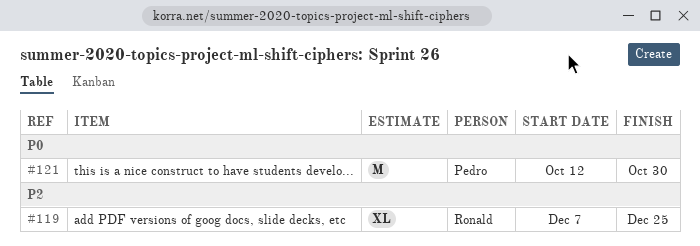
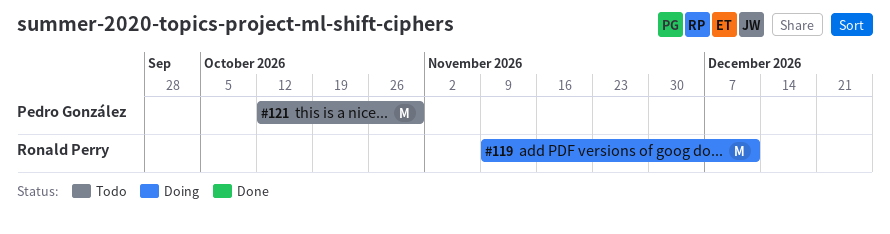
#119, estimate: XL -> M
#119, start: Dec 7 -> Nov 9
#119, due: Dec 25 -> Dec 11

